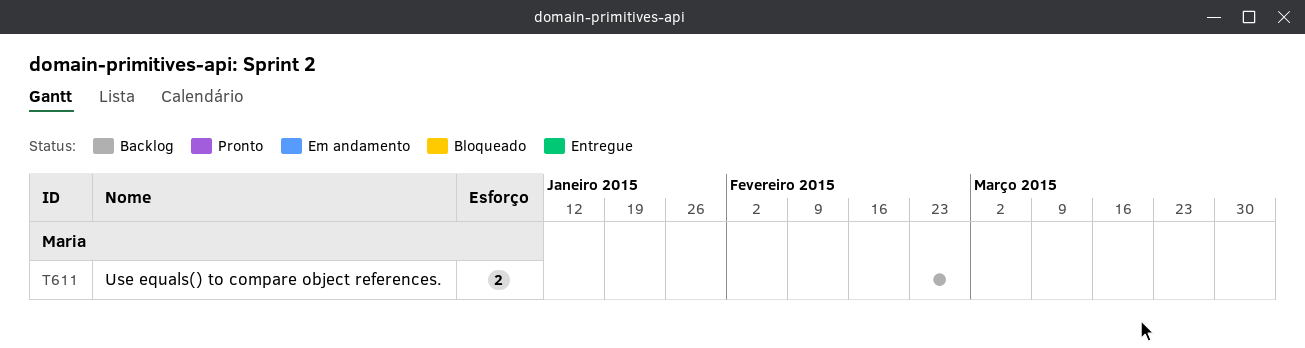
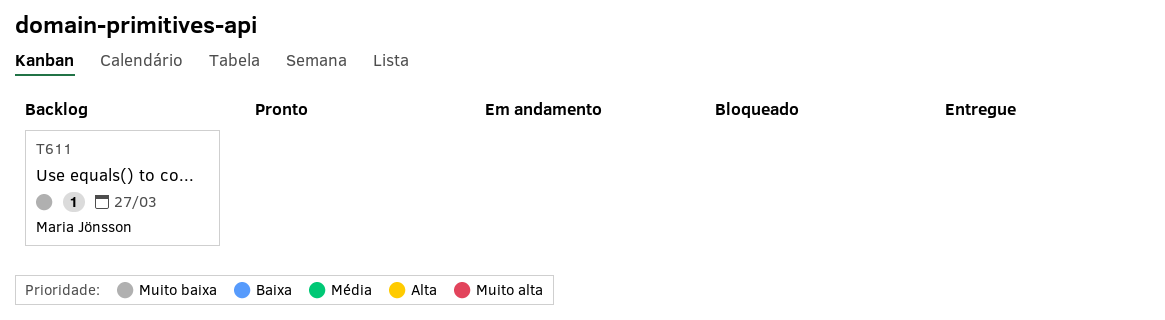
T611, estimate: 2 -> 1
T611, due: Feb 27 -> Mar 27

